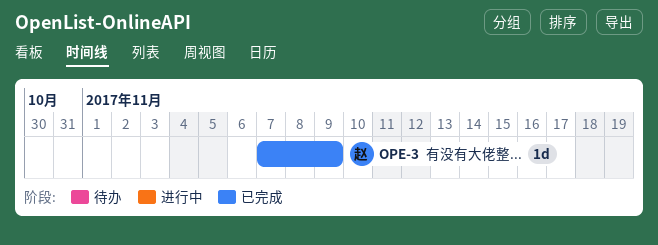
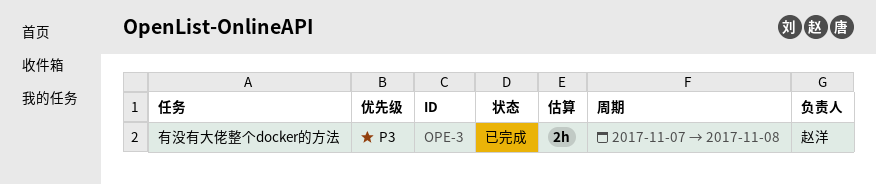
OPE-3, estimate: 1d -> 2h
OPE-3, due: Nov 9 -> Nov 8

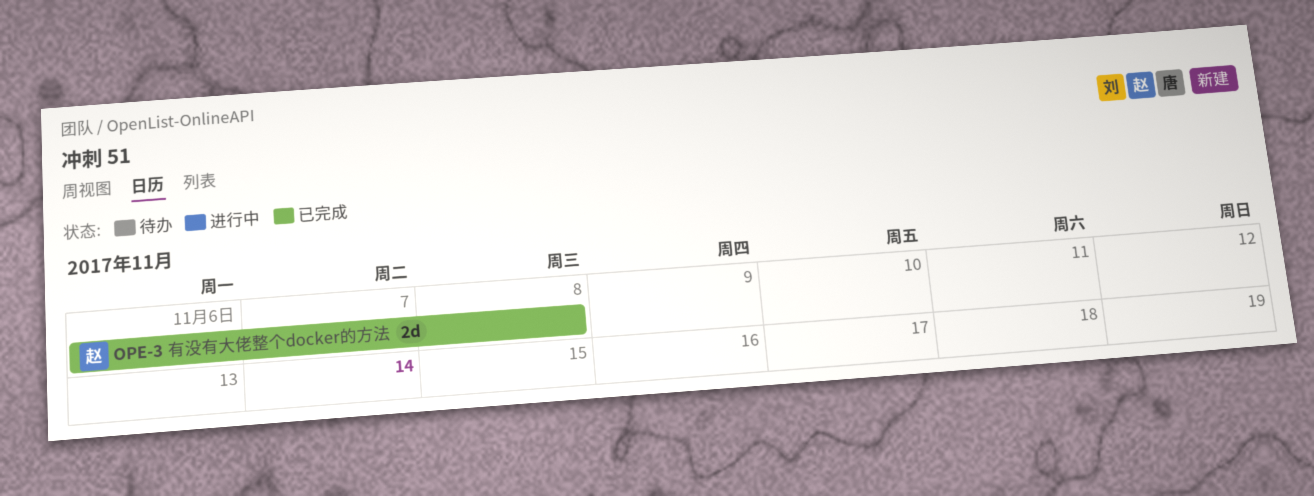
OPE-3, estimate: 2h -> 2d
OPE-3, start: Nov 7 -> Nov 6

